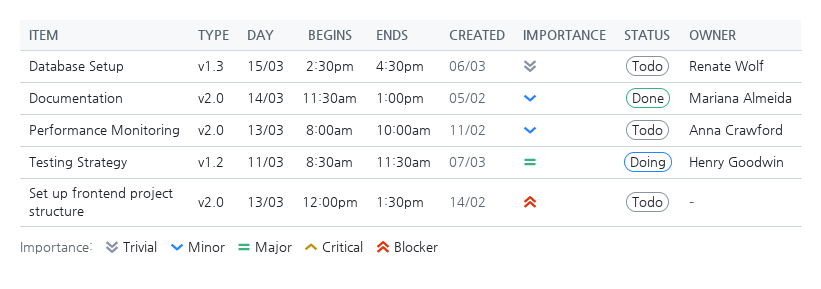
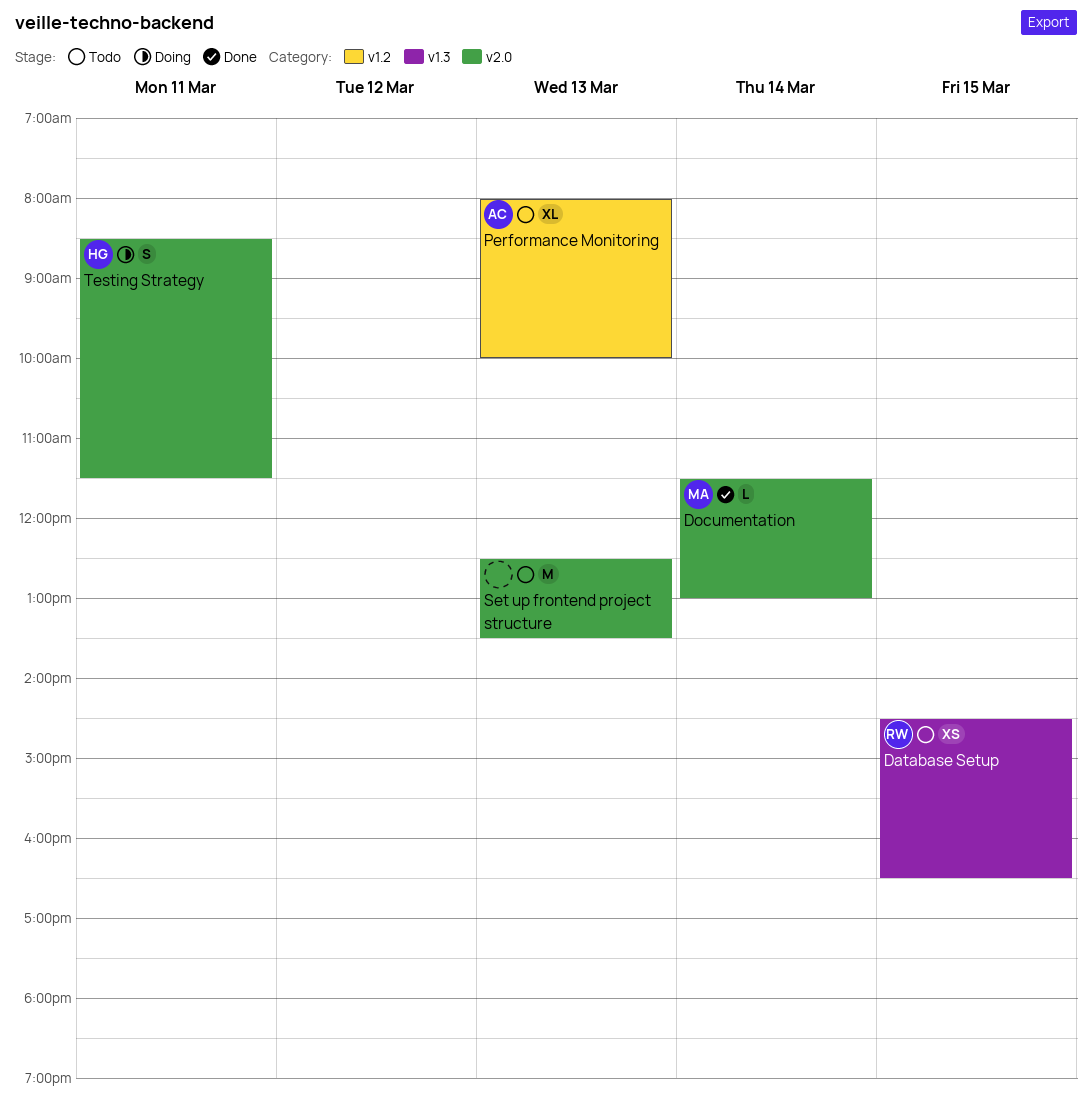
Performance Monitoring, label: v2.0 -> v1.2
Set up frontend project structure, begins: 12:00 -> 12:30
Testing Strategy, label: v1.2 -> v2.0

